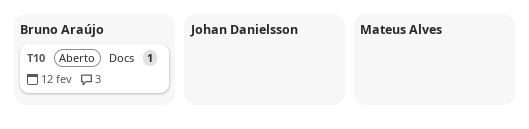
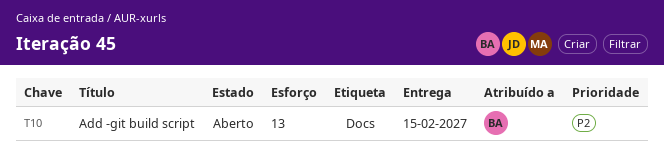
T10, estimate: 1 -> 13
T10, due: Feb 12 -> Feb 15

